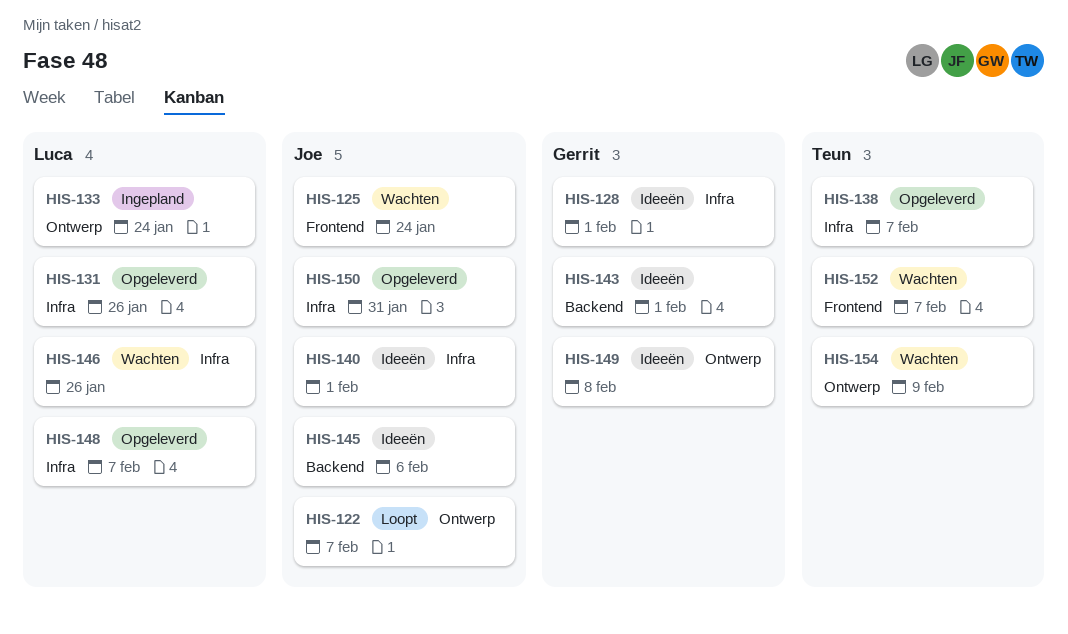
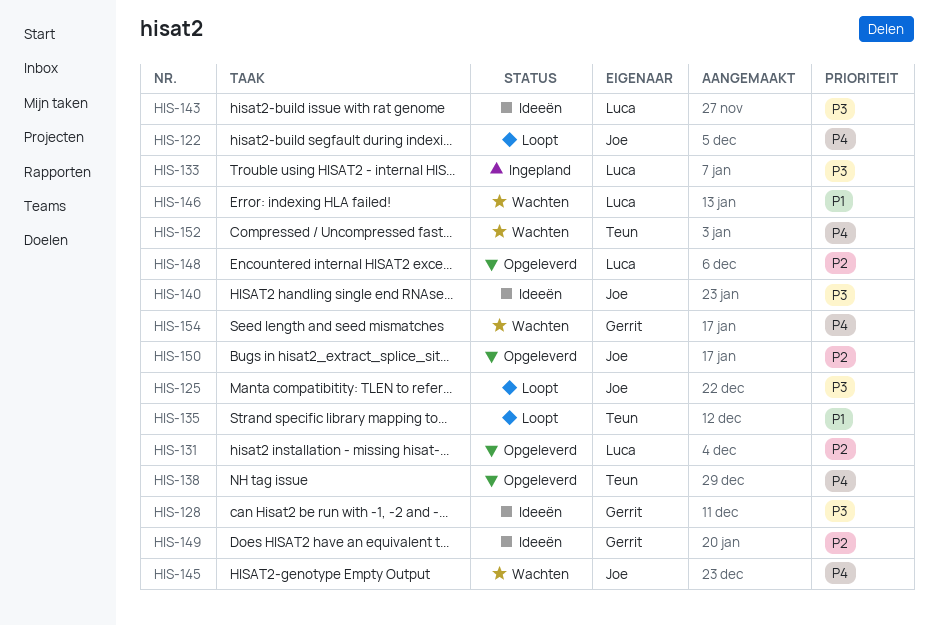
HIS-125, status: Wachten -> Loopt
HIS-135: none -> present
HIS-143, owner: Gerrit -> Luca
HIS-145, status: Ideeën -> Wachten
HIS-154, owner: Teun -> Gerrit

